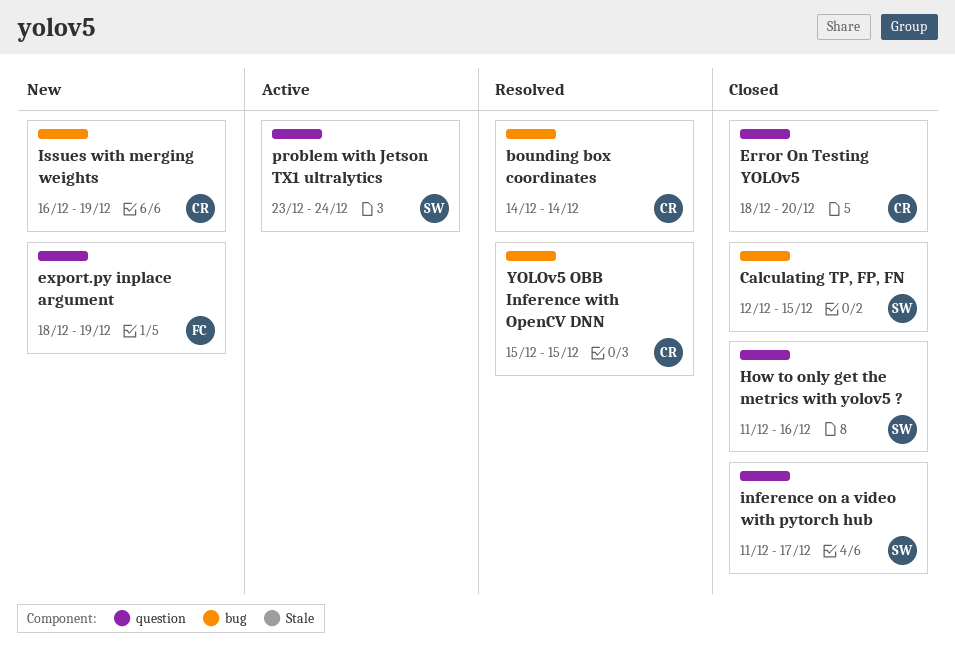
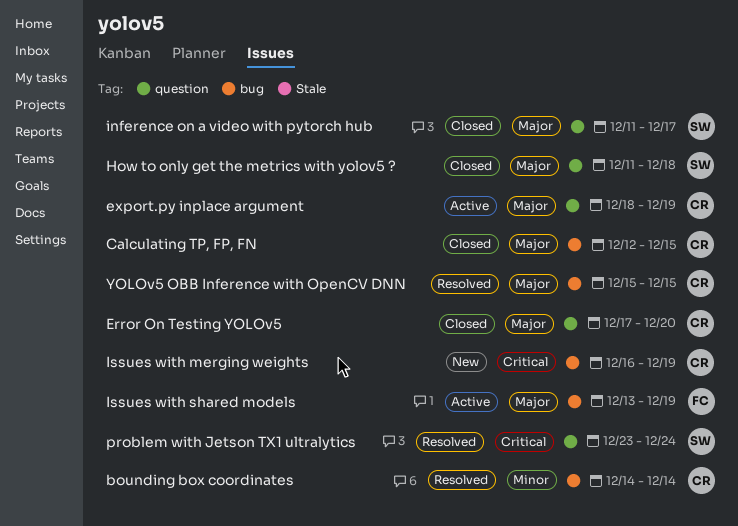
Calculating TP, FP, FN, owner: SW -> CR
Error On Testing YOLOv5, start: Dec 18 -> Dec 17
export.py inplace argument, status: New -> Active
export.py inplace argument, owner: FC -> CR
How to only get the metrics with yolov5 ?, due: Dec 16 -> Dec 18
Issues with shared models: none -> present
problem with Jetson TX1 ultralytics, status: Active -> Resolved

